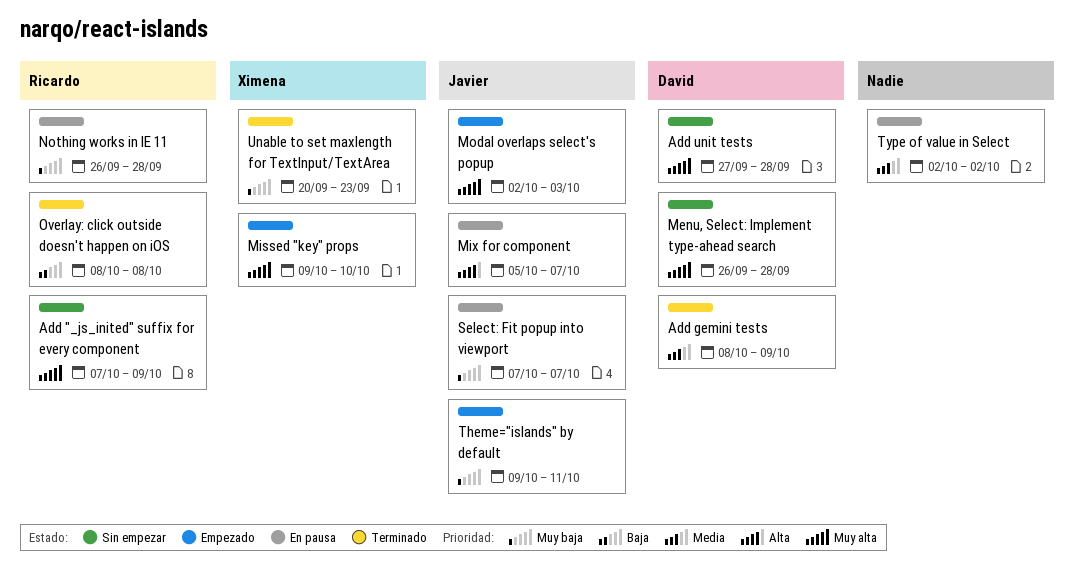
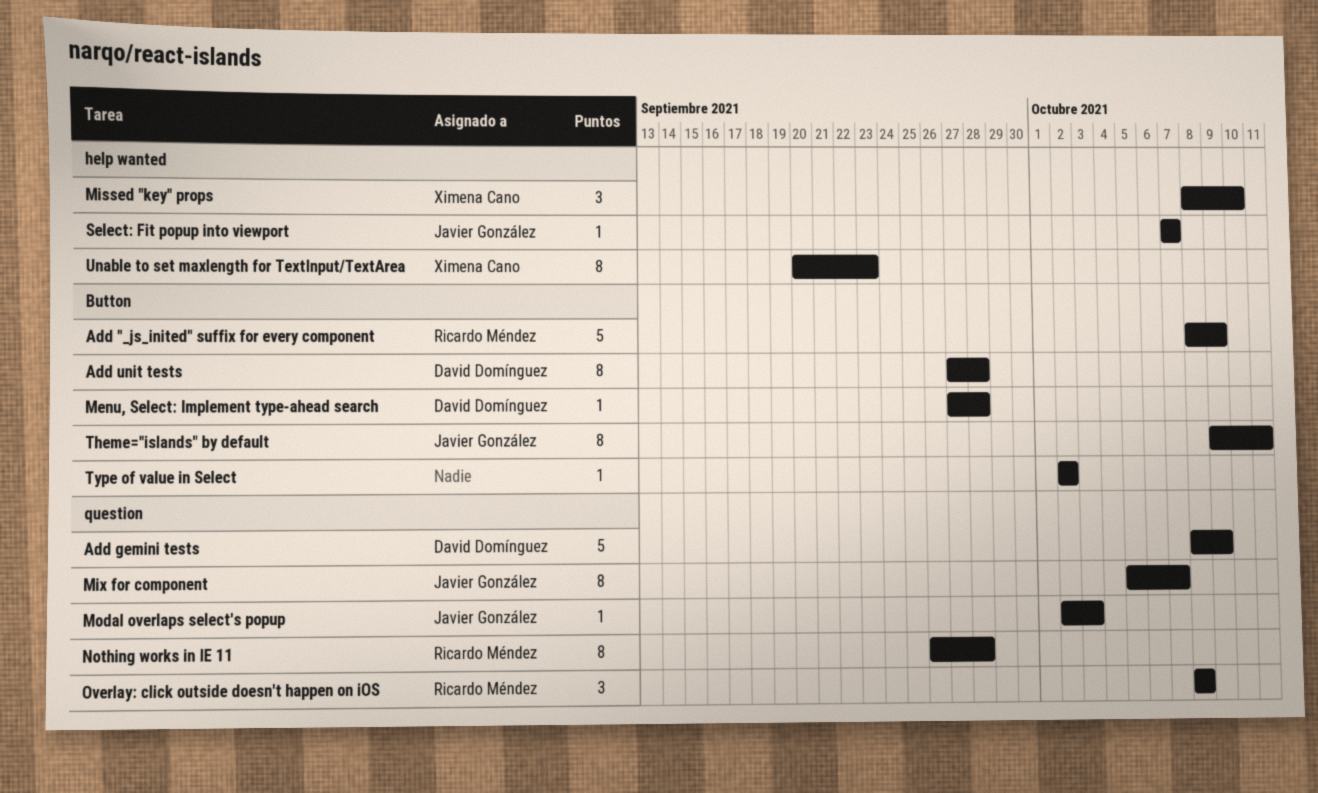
Add "_js_inited" suffix for every component, start: Oct 7 -> Oct 8
Menu, Select: Implement type-ahead search, start: Sep 26 -> Sep 27
Missed "key" props, start: Oct 9 -> Oct 8

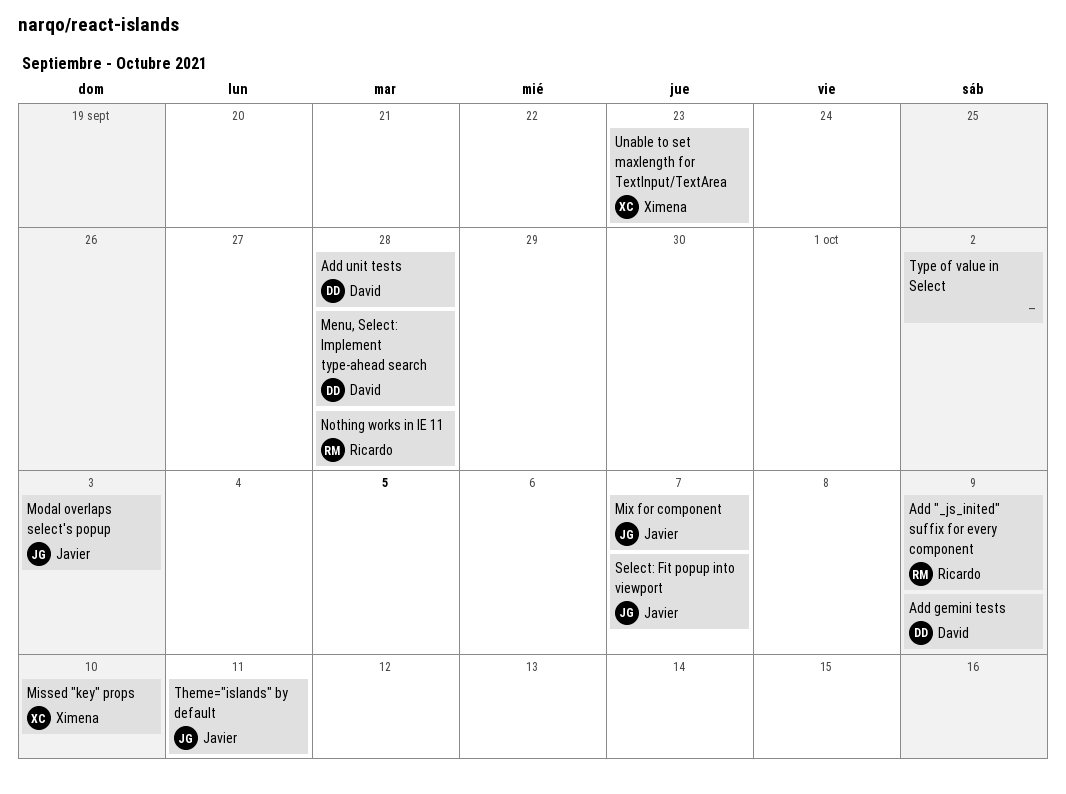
Overlay: click outside doesn't happen on iOS: present -> none

